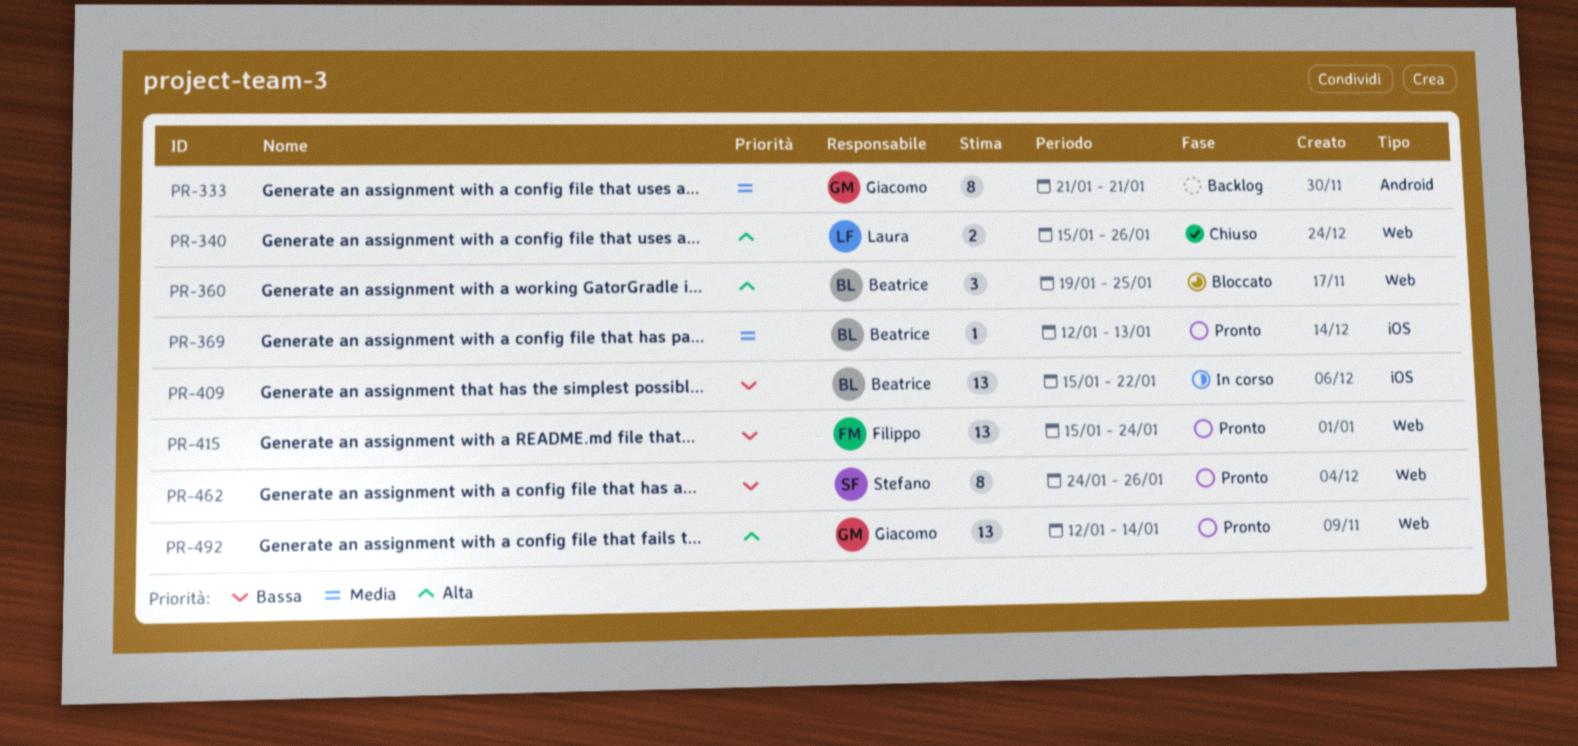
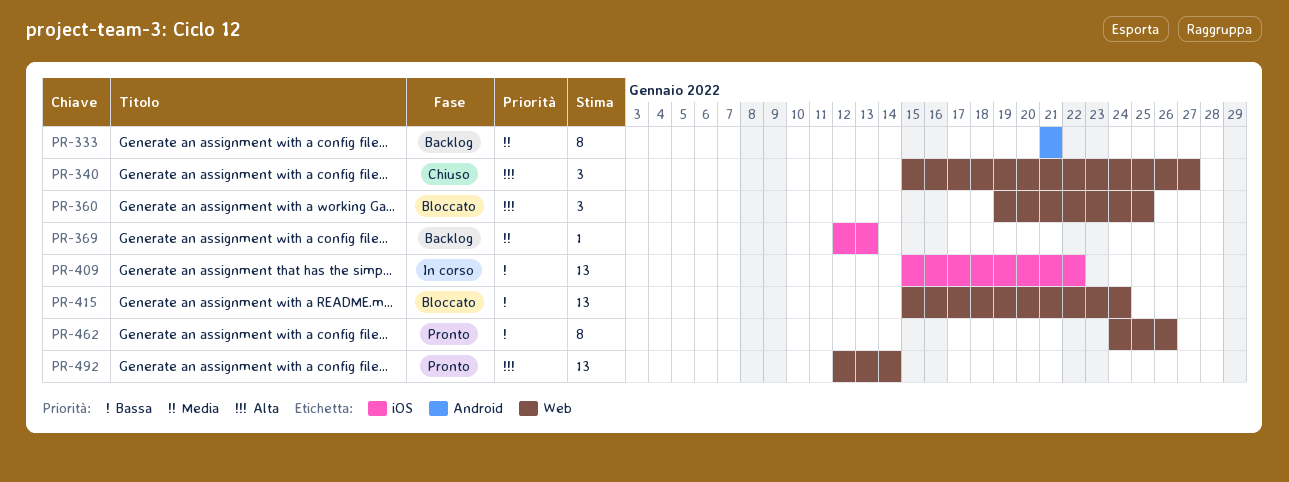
PR-340, estimate: 2 -> 3
PR-340, due: Jan 26 -> Jan 27
PR-369, status: Pronto -> Backlog
PR-415, status: Pronto -> Bloccato

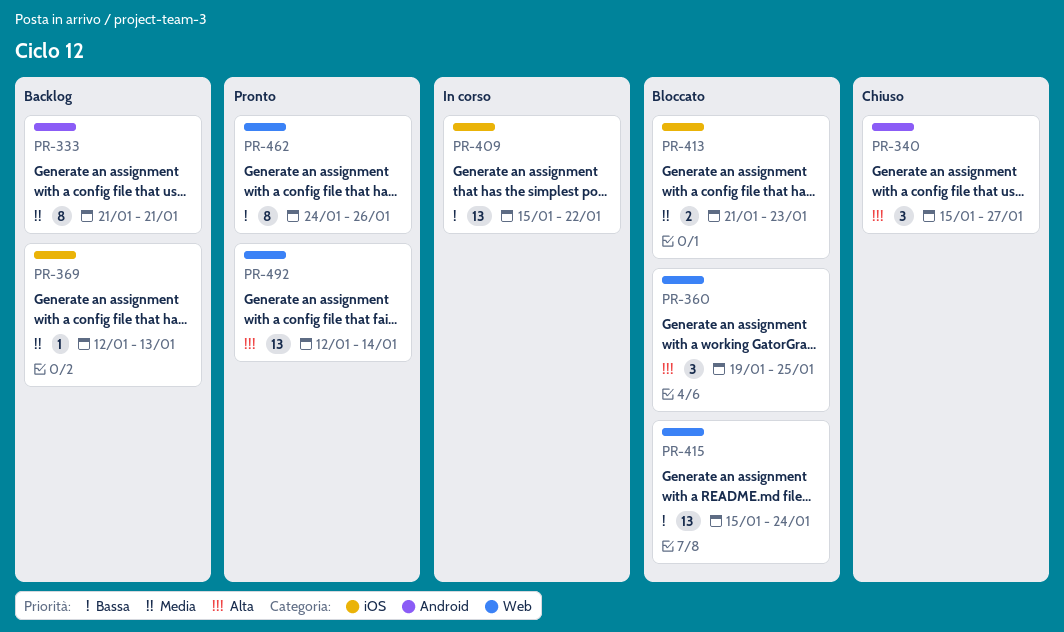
PR-340, label: Web -> Android
PR-413: none -> present

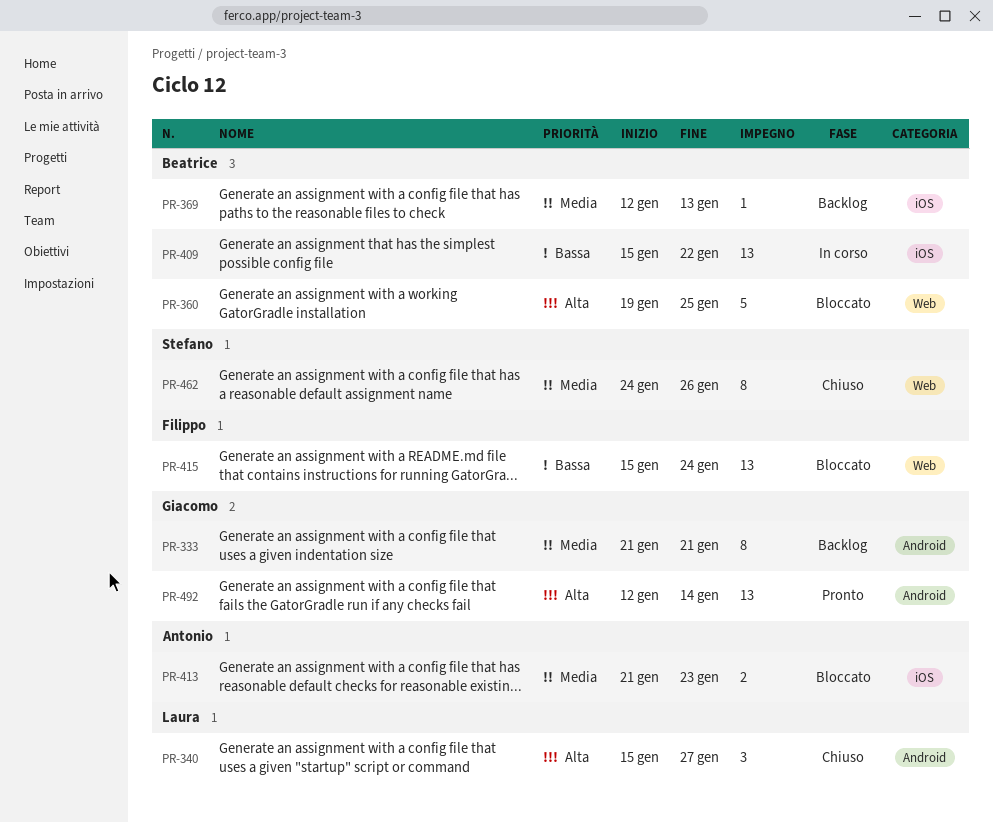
PR-360, estimate: 3 -> 5
PR-462, status: Pronto -> Chiuso
PR-462, priority: Bassa -> Media
PR-492, label: Web -> Android

